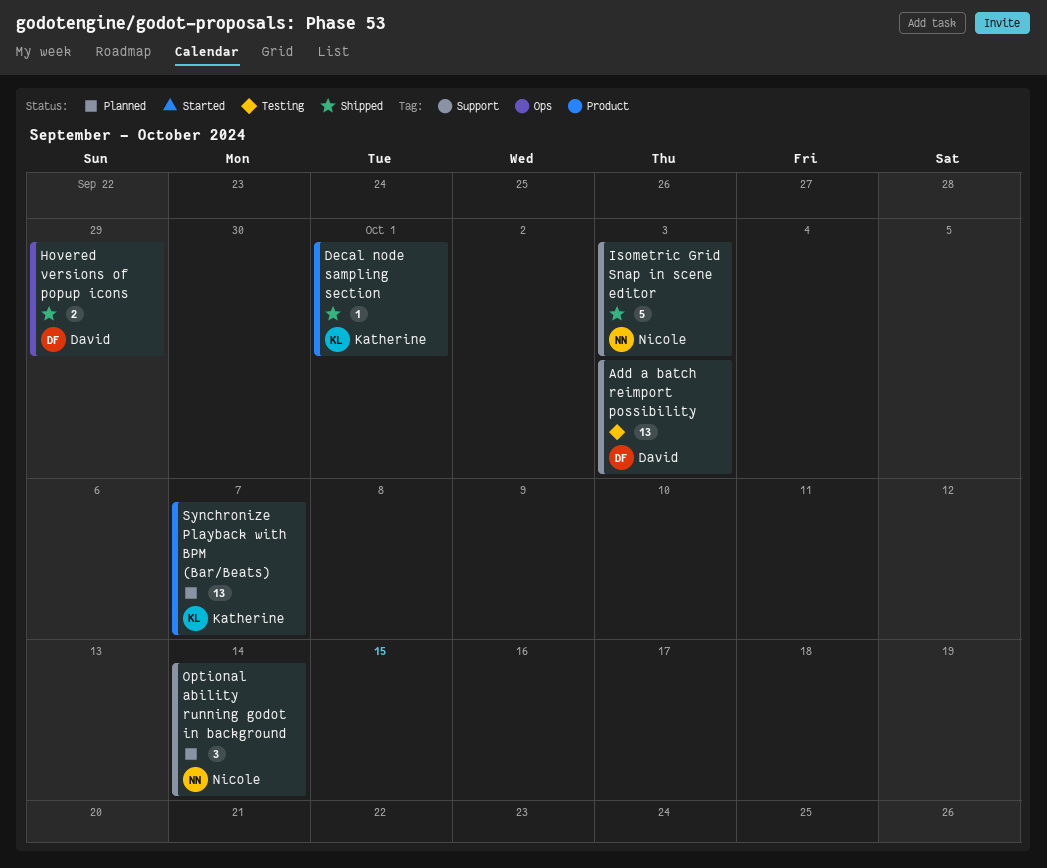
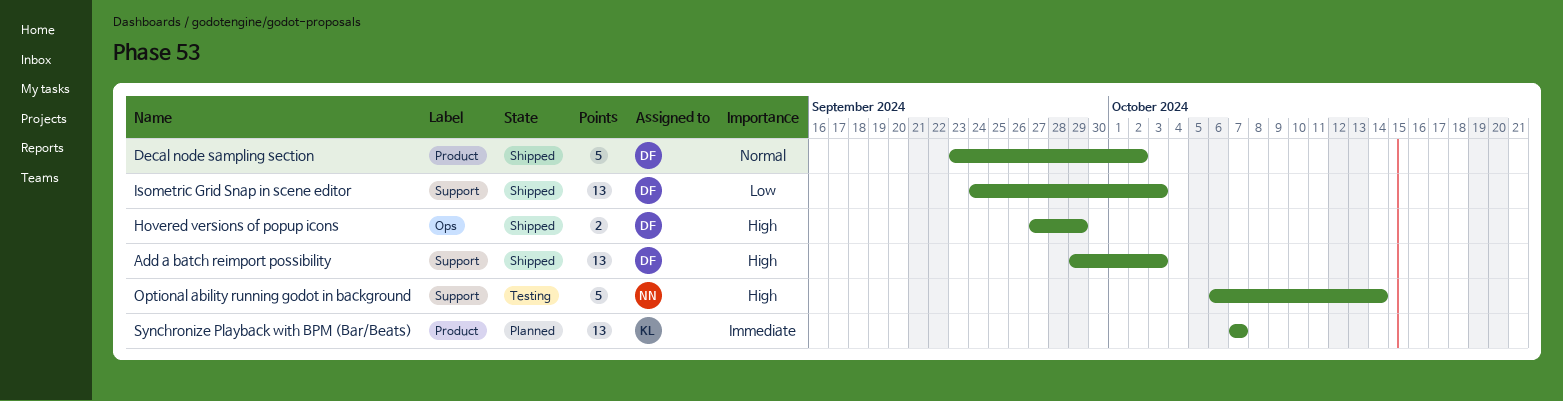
Add a batch reimport possibility, status: Testing -> Shipped
Decal node sampling section, owner: Katherine -> David
Decal node sampling section, estimate: 1 -> 5
Decal node sampling section, due: Oct 1 -> Oct 2
Isometric Grid Snap in scene editor, owner: Nicole -> David
Isometric Grid Snap in scene editor, estimate: 5 -> 13
Optional ability running godot in background, status: Planned -> Testing
Optional ability running godot in background, estimate: 3 -> 5

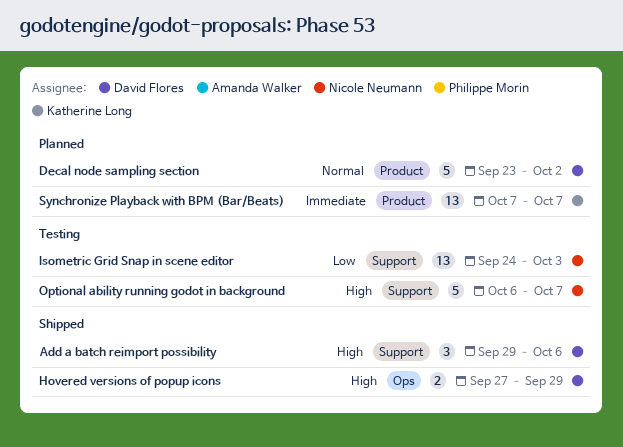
Add a batch reimport possibility, estimate: 13 -> 3
Add a batch reimport possibility, due: Oct 3 -> Oct 6
Decal node sampling section, status: Shipped -> Planned
Isometric Grid Snap in scene editor, status: Shipped -> Testing
Isometric Grid Snap in scene editor, owner: David Flores -> Nicole Neumann
Optional ability running godot in background, due: Oct 14 -> Oct 7

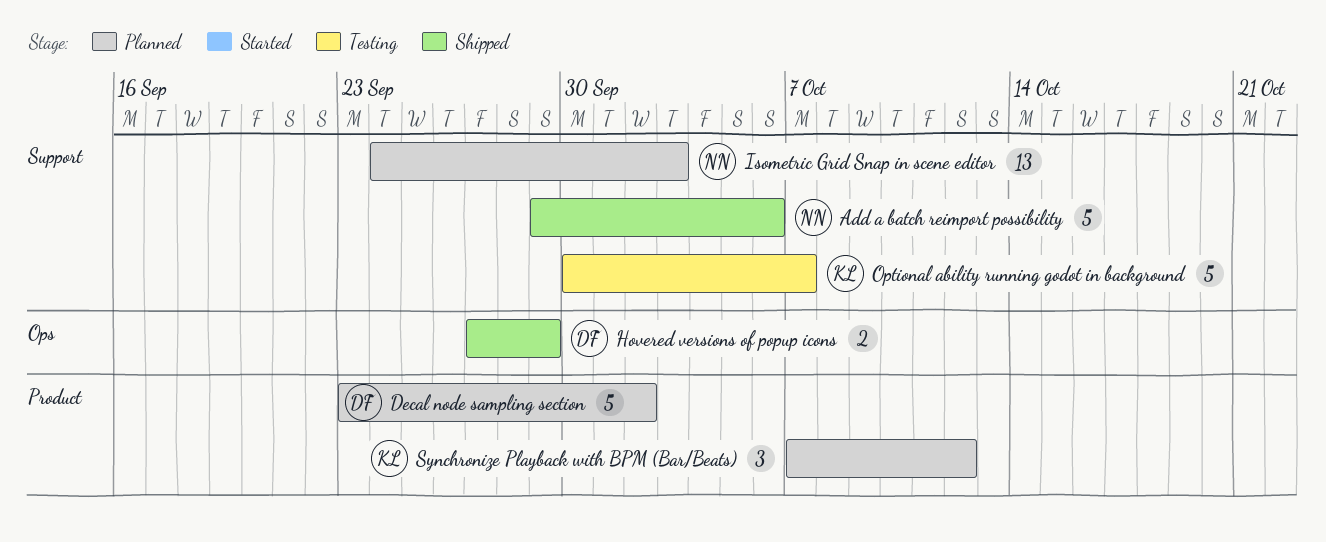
Add a batch reimport possibility, owner: David Flores -> Nicole Neumann
Add a batch reimport possibility, estimate: 3 -> 5
Isometric Grid Snap in scene editor, status: Testing -> Planned
Optional ability running godot in background, owner: Nicole Neumann -> Katherine Long
Optional ability running godot in background, start: Oct 6 -> Sep 30
Synchronize Playback with BPM (Bar/Beats), estimate: 13 -> 3
Synchronize Playback with BPM (Bar/Beats), due: Oct 7 -> Oct 12

